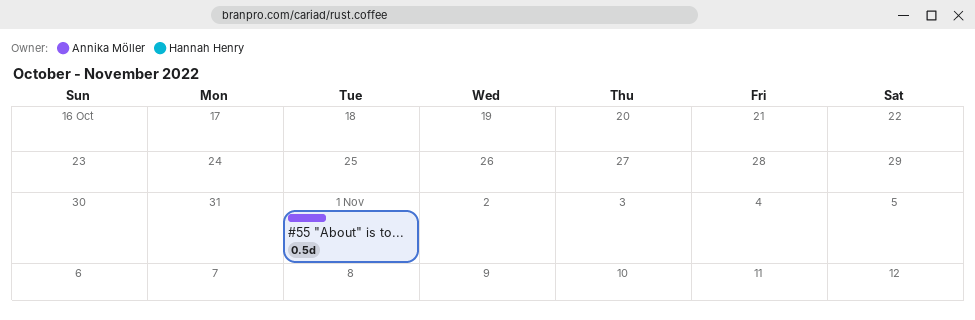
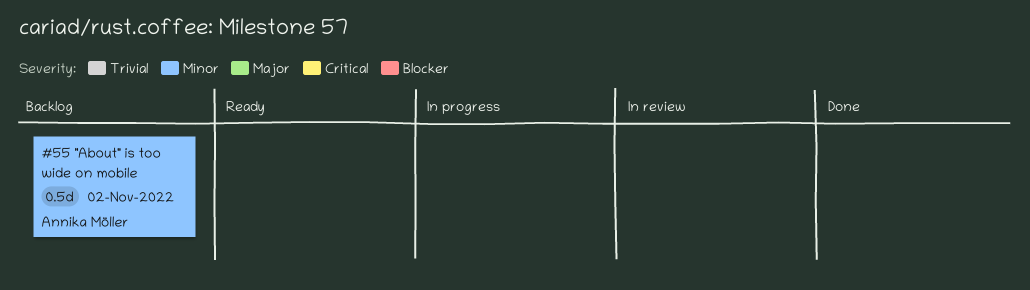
#55, due: Nov 1 -> Nov 2

